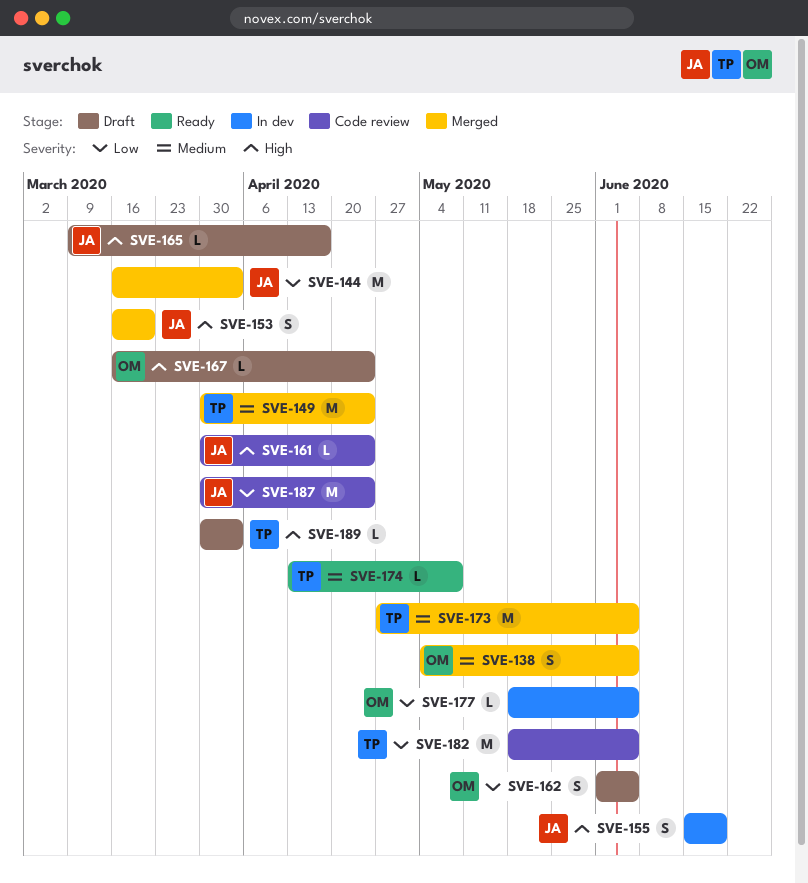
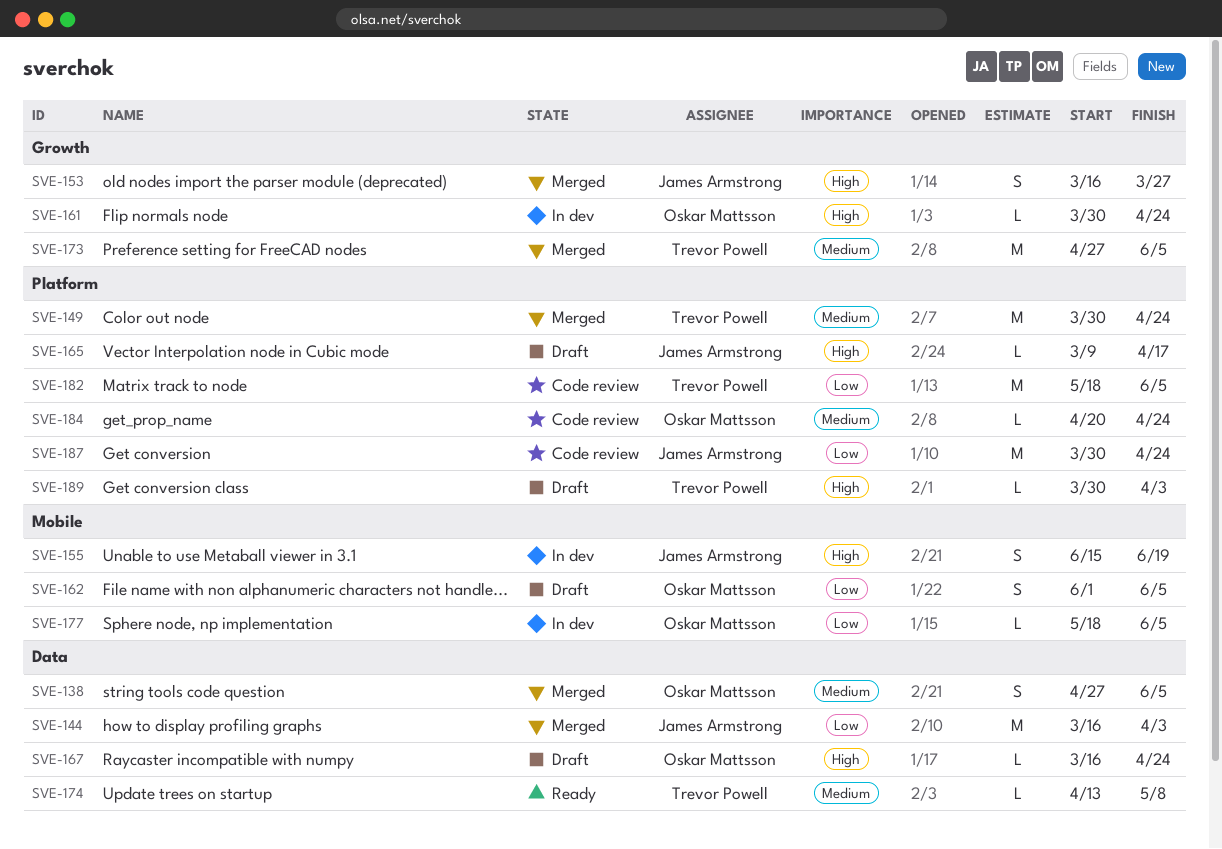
SVE-138, start: May 4 -> Apr 27
SVE-153, due: Mar 20 -> Mar 27
SVE-161, status: Code review -> In dev
SVE-161, owner: James Armstrong -> Oskar Mattsson
SVE-184: none -> present

